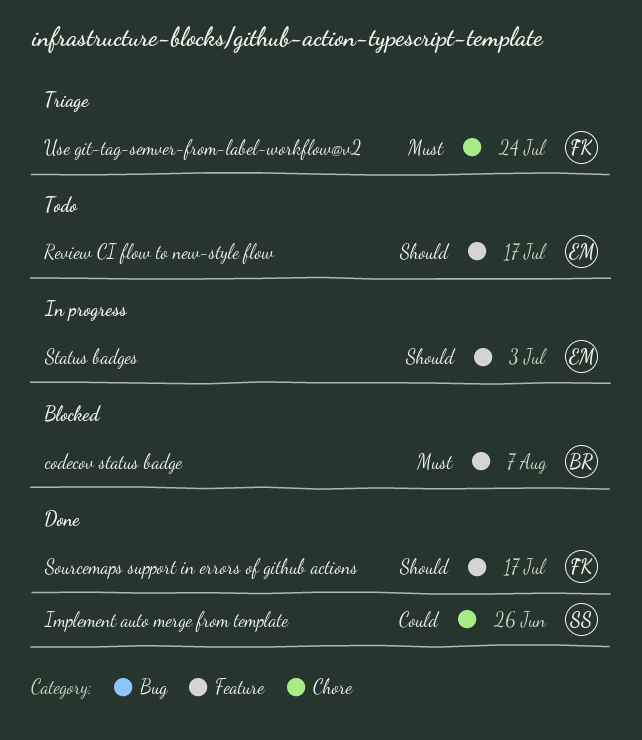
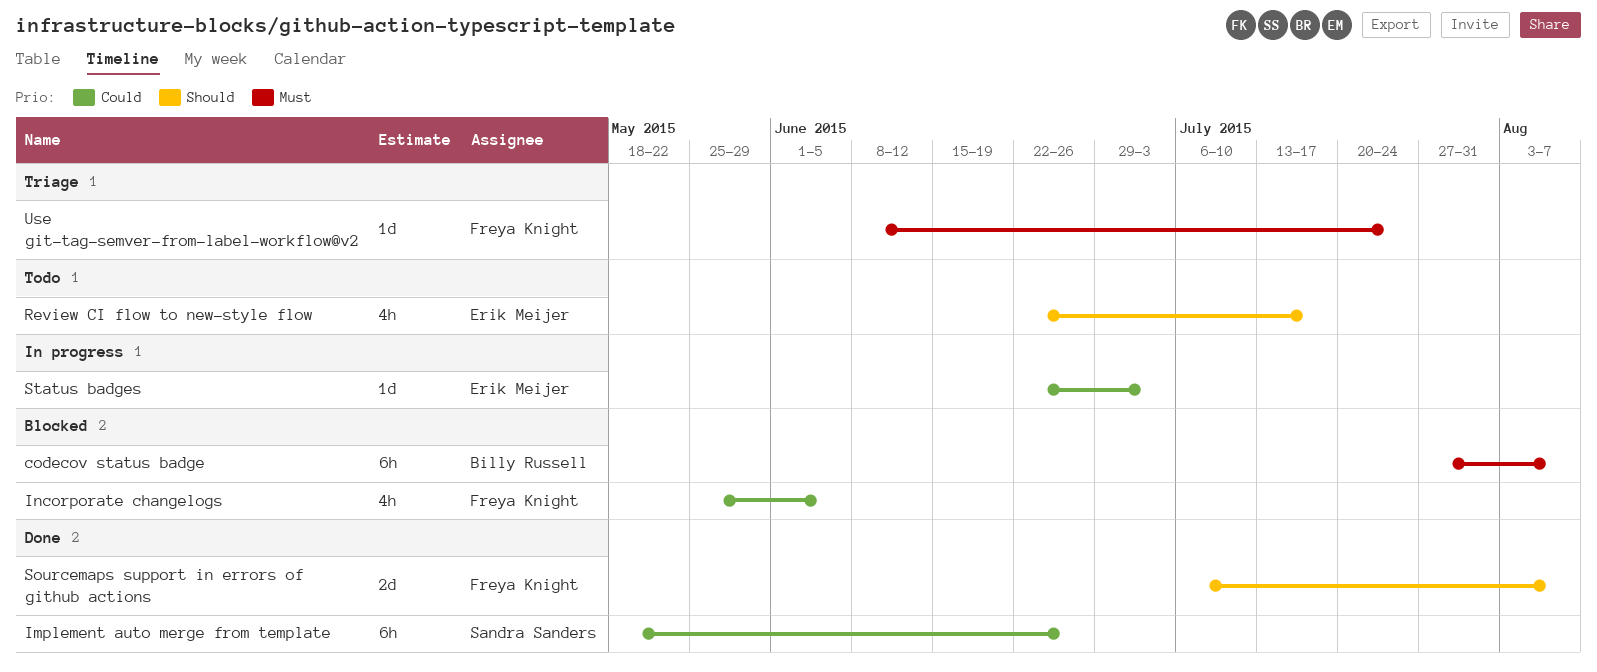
Incorporate changelogs: none -> present
Sourcemaps support in errors of github actions, due: Jul 17 -> Aug 7
Status badges, priority: Should -> Could

